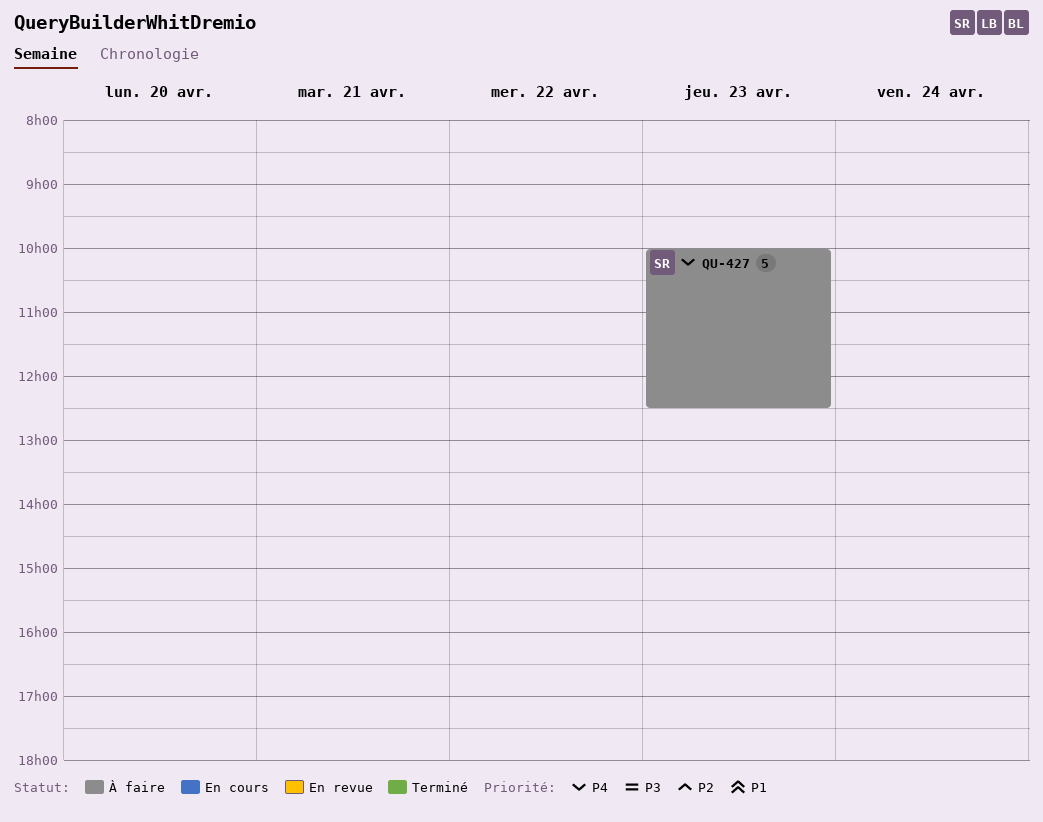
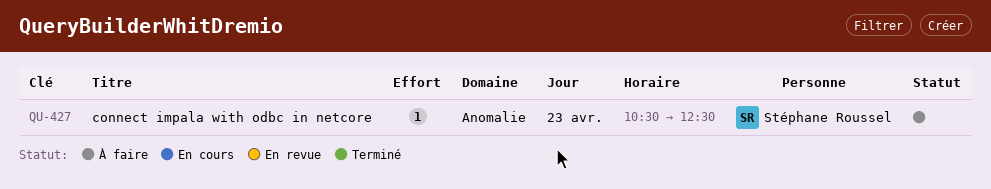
QU-427, estimate: 5 -> 1
QU-427, begins: 10:00 -> 10:30

